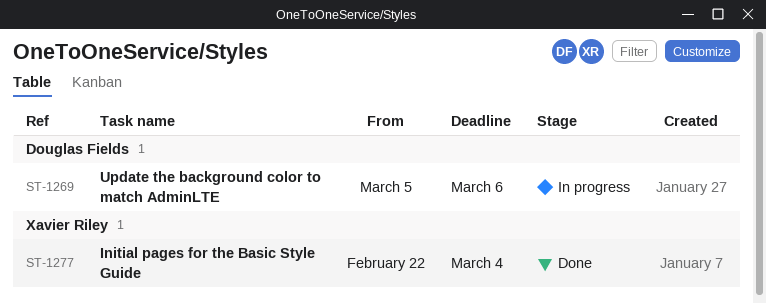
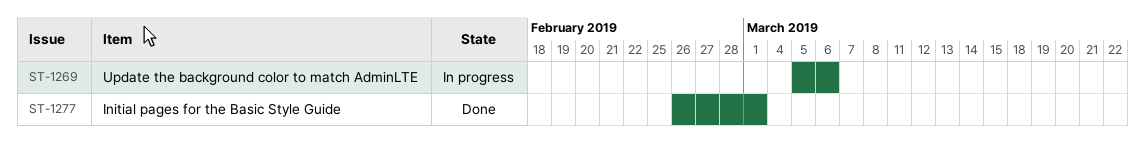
ST-1277, start: Feb 22 -> Feb 26
ST-1277, due: Mar 4 -> Mar 1

